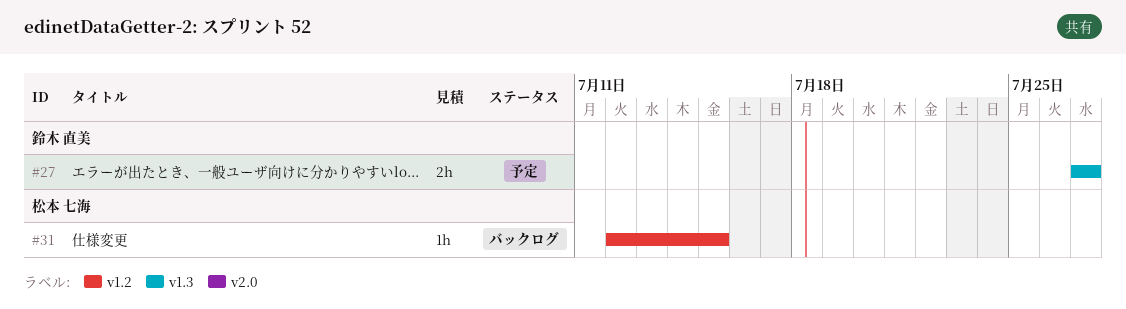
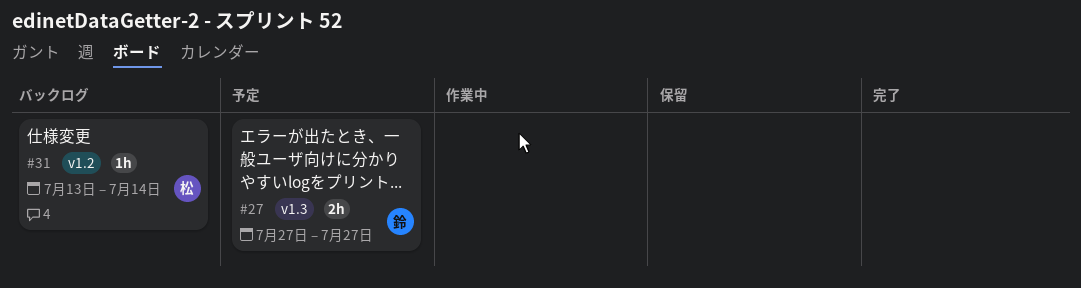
#31, start: Jul 12 -> Jul 13
#31, due: Jul 15 -> Jul 14

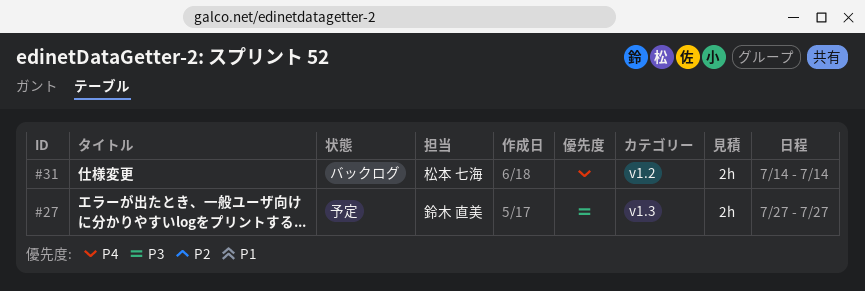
#31, estimate: 1h -> 2h
#31, start: Jul 13 -> Jul 14

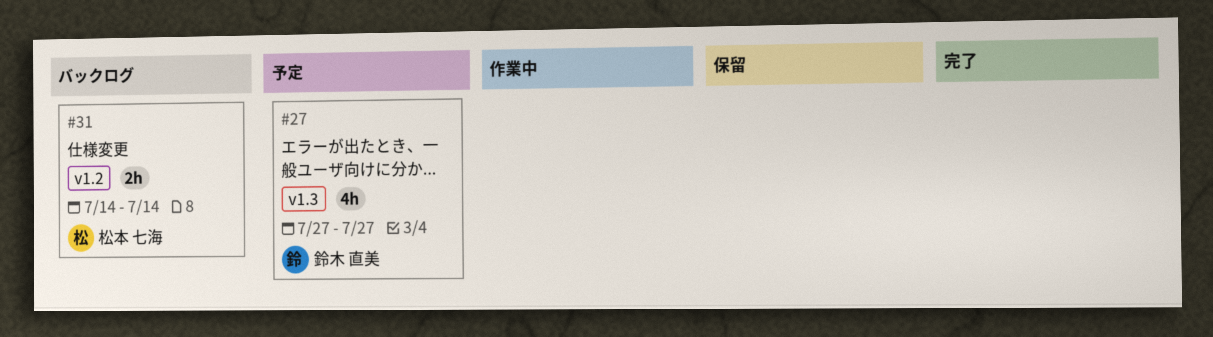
#27, estimate: 2h -> 4h

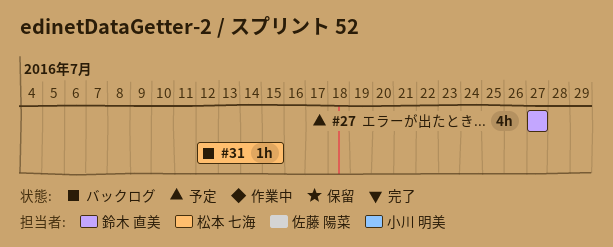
#31, estimate: 2h -> 1h
#31, start: Jul 14 -> Jul 12
#31, due: Jul 14 -> Jul 15

